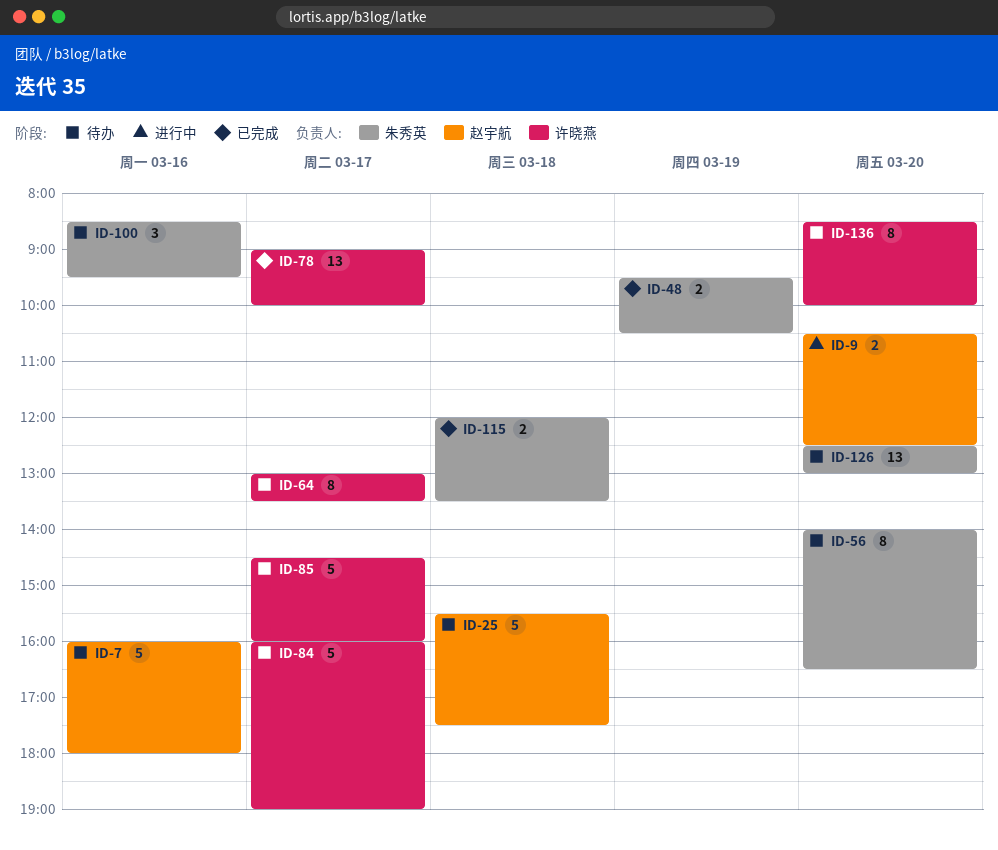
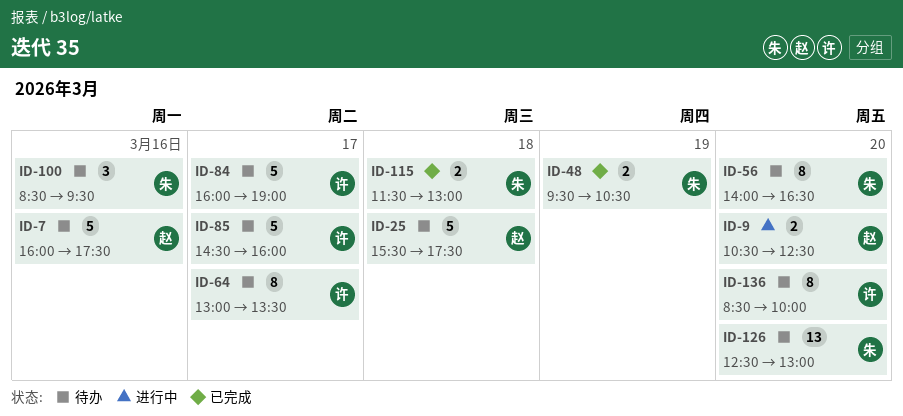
ID-7, ends: 18:00 -> 17:30
ID-78: present -> none
ID-115, begins: 12:00 -> 11:30
ID-115, ends: 13:30 -> 13:00

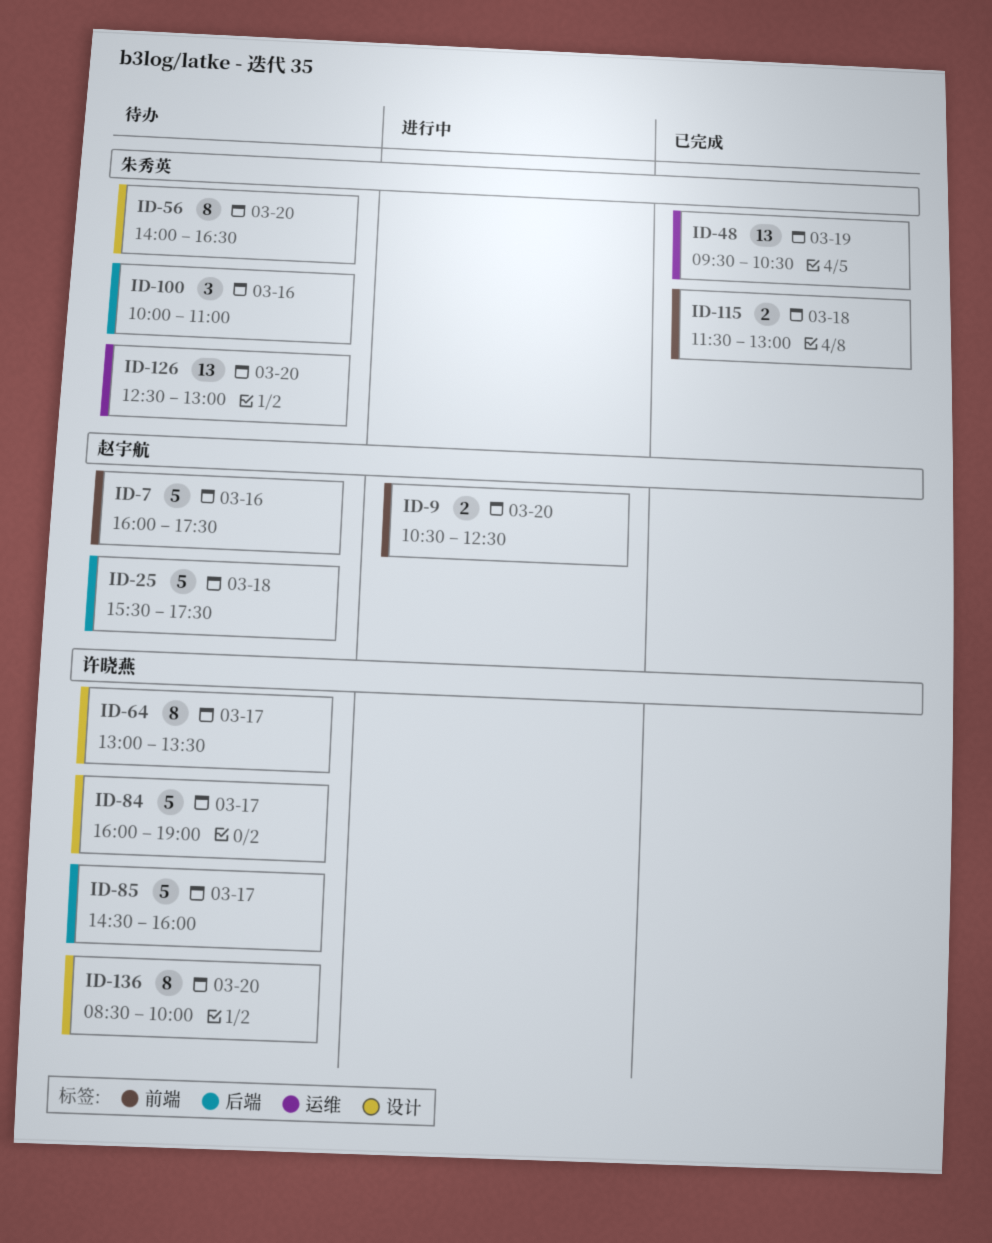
ID-48, estimate: 2 -> 13
ID-100, begins: 08:30 -> 10:00
ID-100, ends: 09:30 -> 11:00

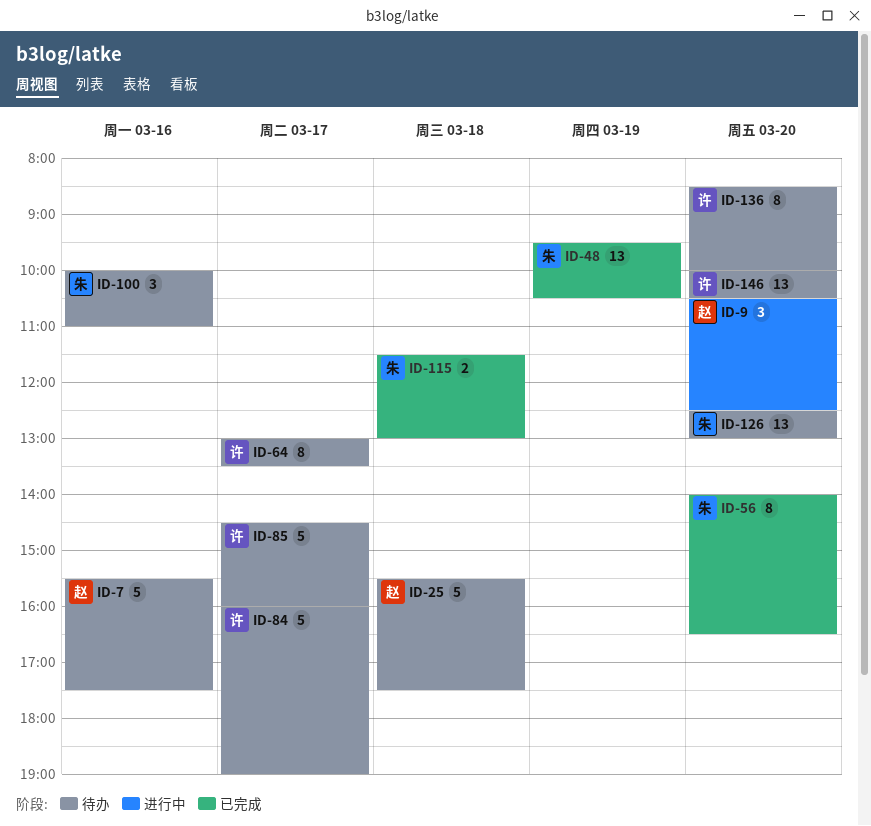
ID-7, begins: 16:00 -> 15:30
ID-9, estimate: 2 -> 3
ID-56, status: 待办 -> 已完成
ID-146: none -> present

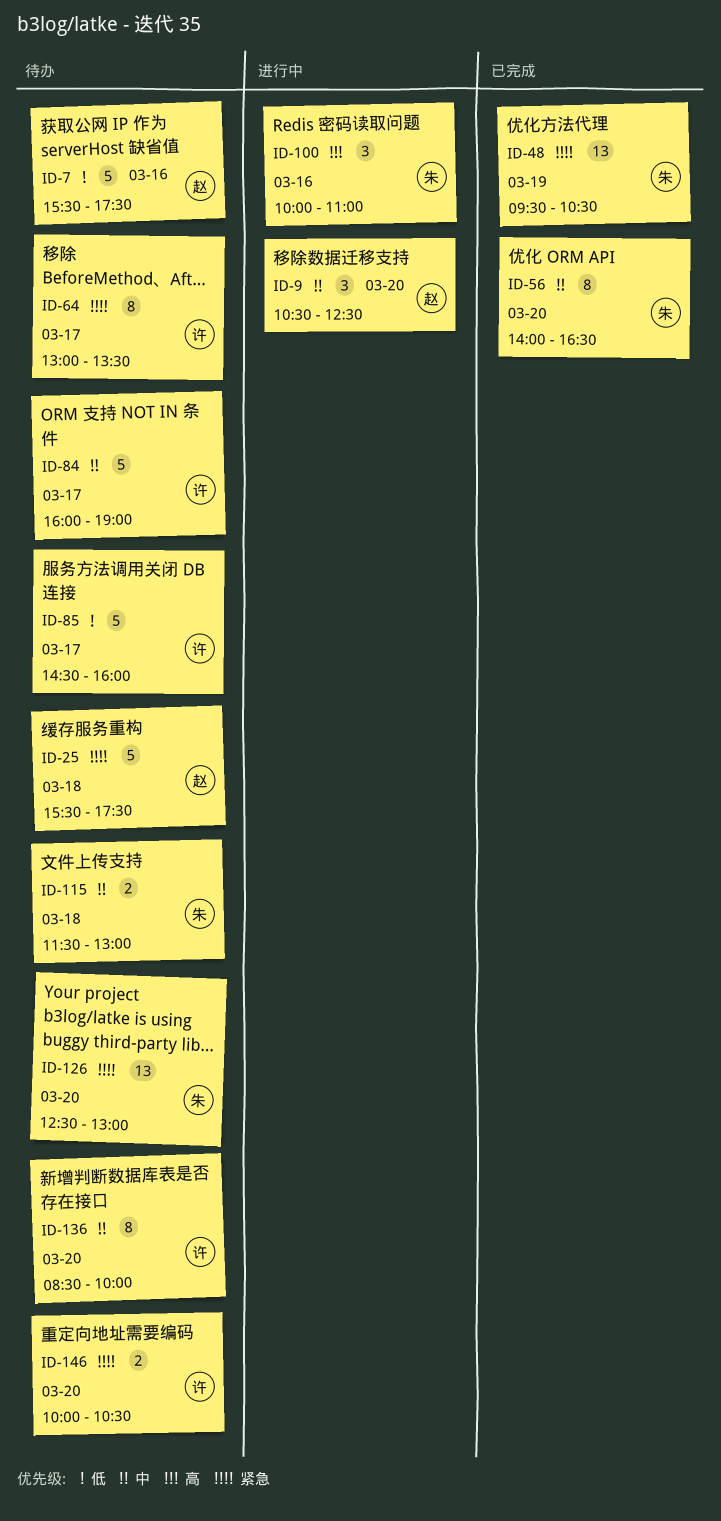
ID-100, status: 待办 -> 进行中
ID-115, status: 已完成 -> 待办
ID-146, estimate: 13 -> 2

